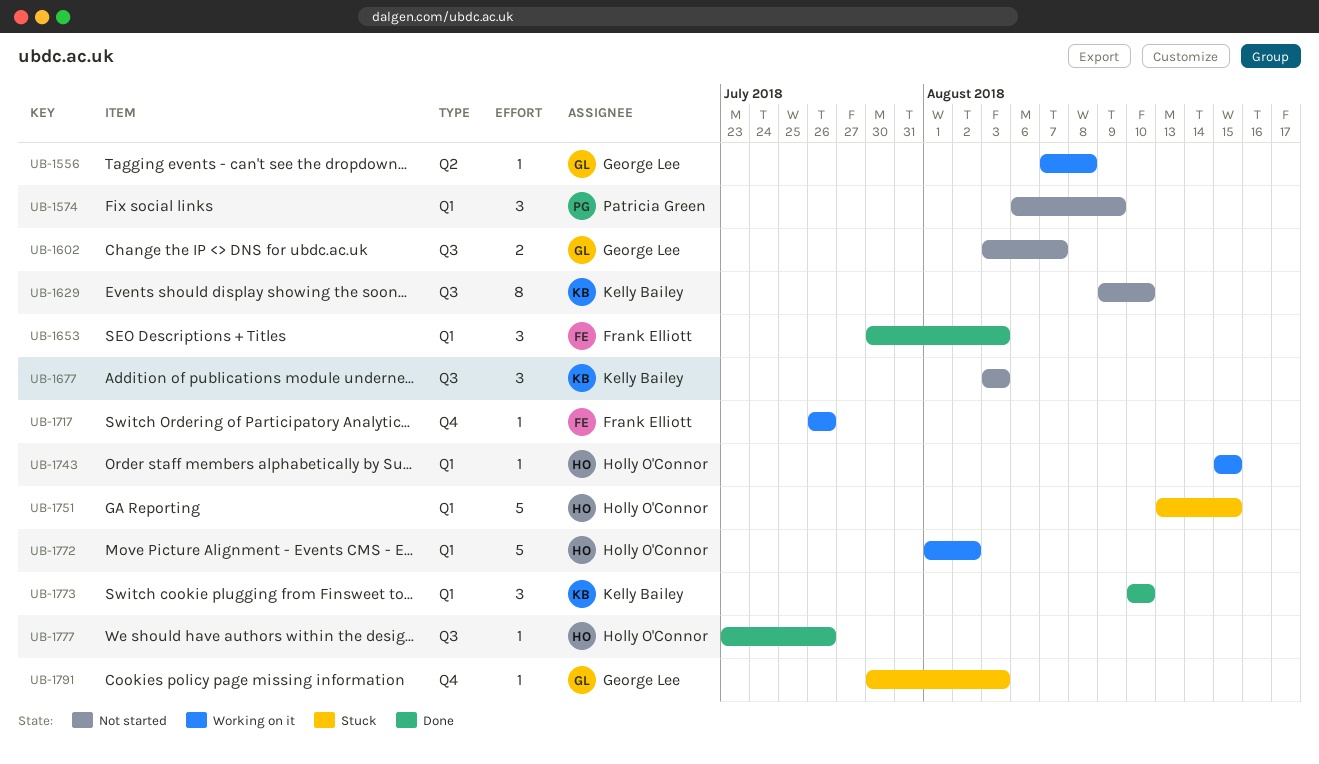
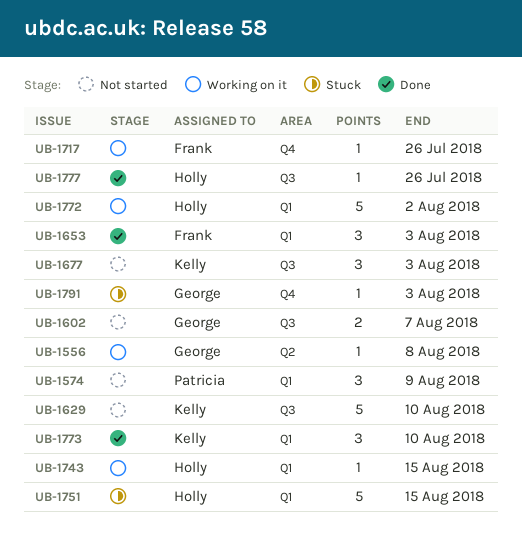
UB-1629, estimate: 8 -> 5

